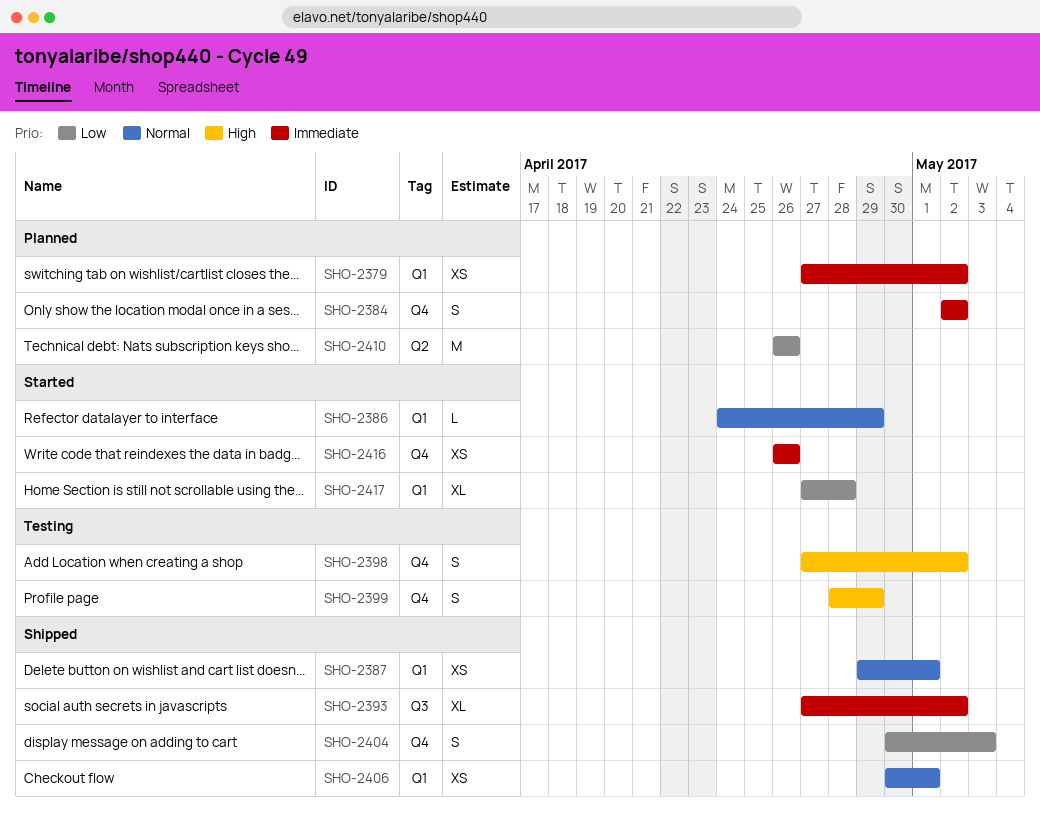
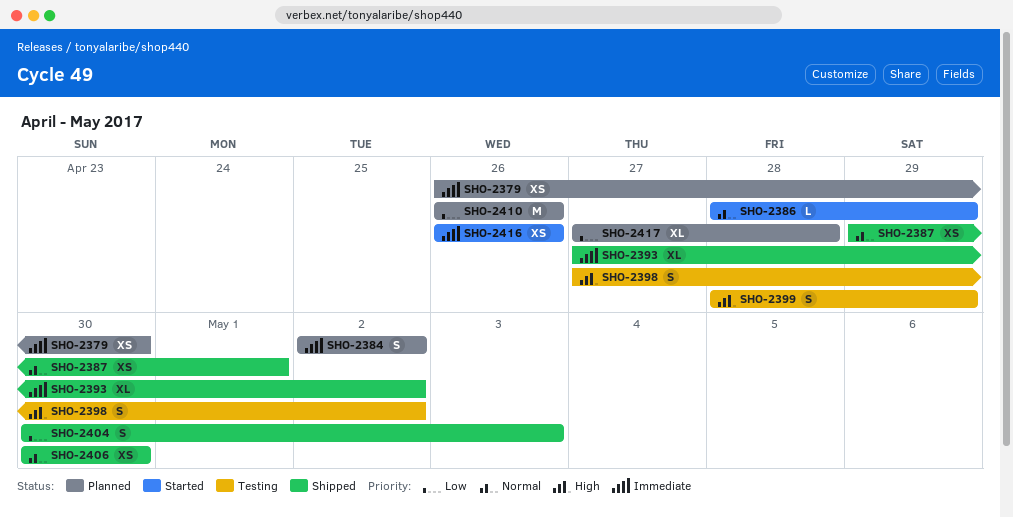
SHO-2379, start: Apr 27 -> Apr 26
SHO-2379, due: May 2 -> Apr 30
SHO-2386, start: Apr 24 -> Apr 28
SHO-2406, due: May 1 -> Apr 30
SHO-2417, status: Started -> Planned

